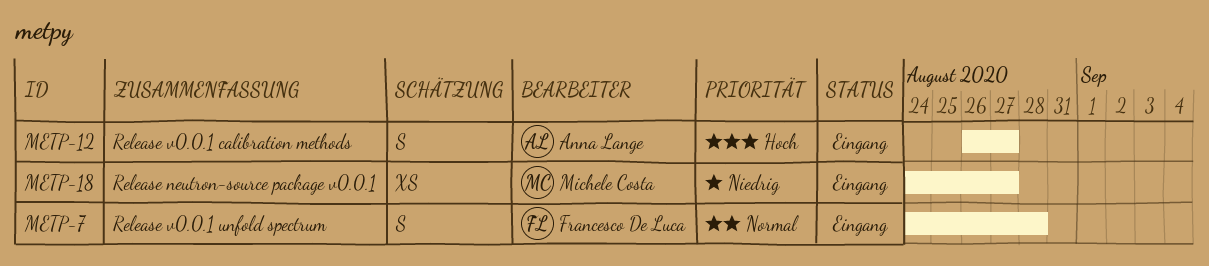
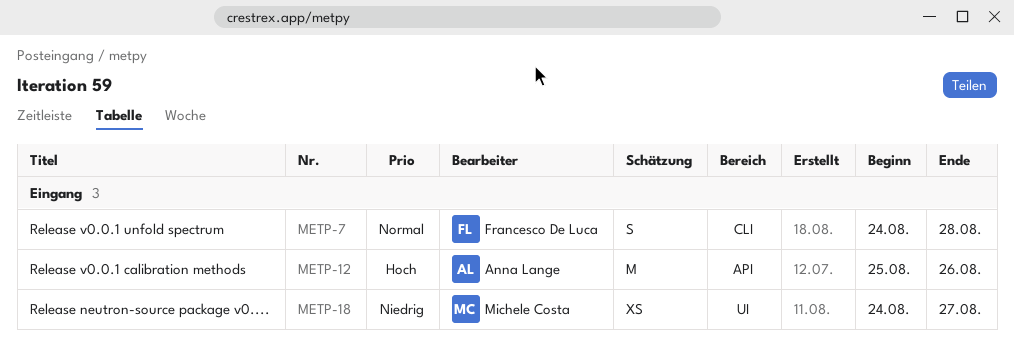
METP-12, estimate: S -> M
METP-12, start: Aug 26 -> Aug 25
METP-12, due: Aug 27 -> Aug 26

